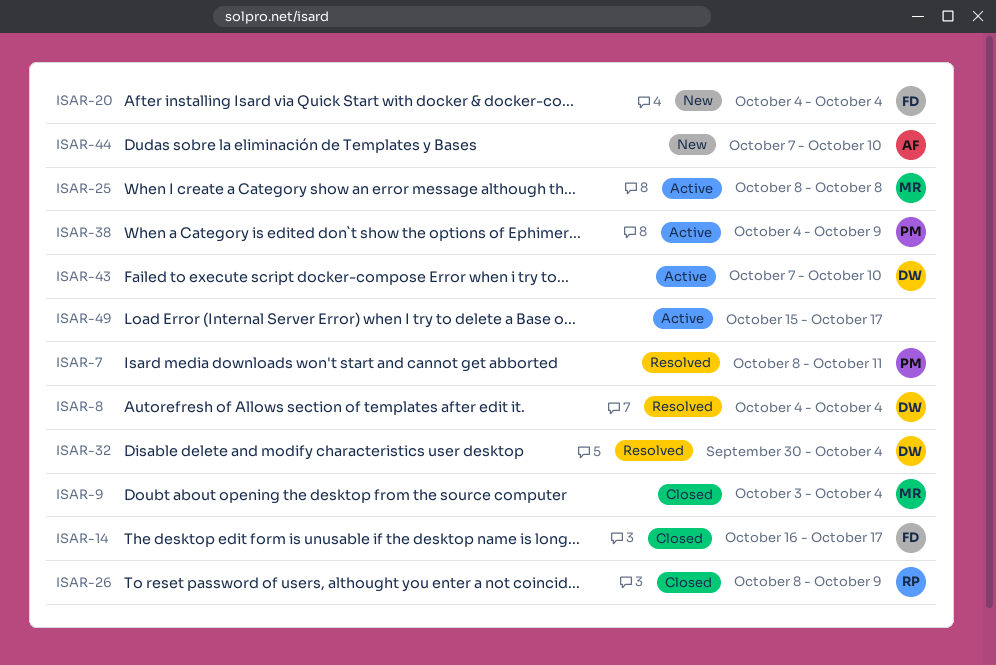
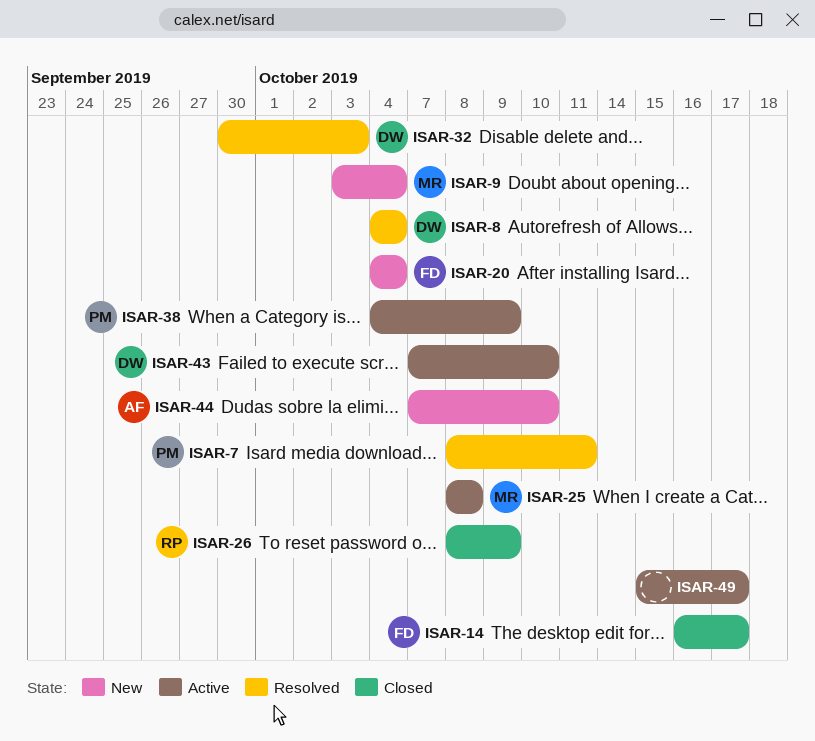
ISAR-9, status: Closed -> New
ISAR-32, due: Oct 4 -> Oct 3

